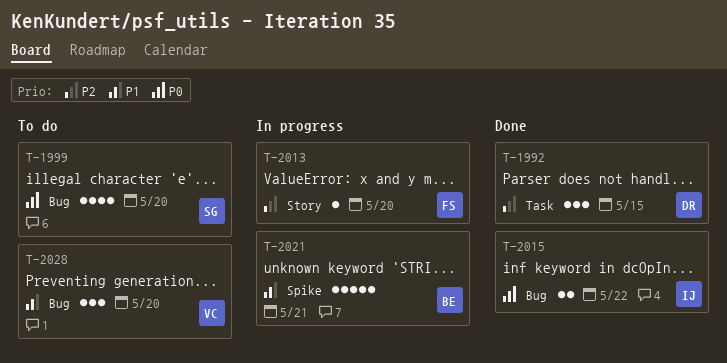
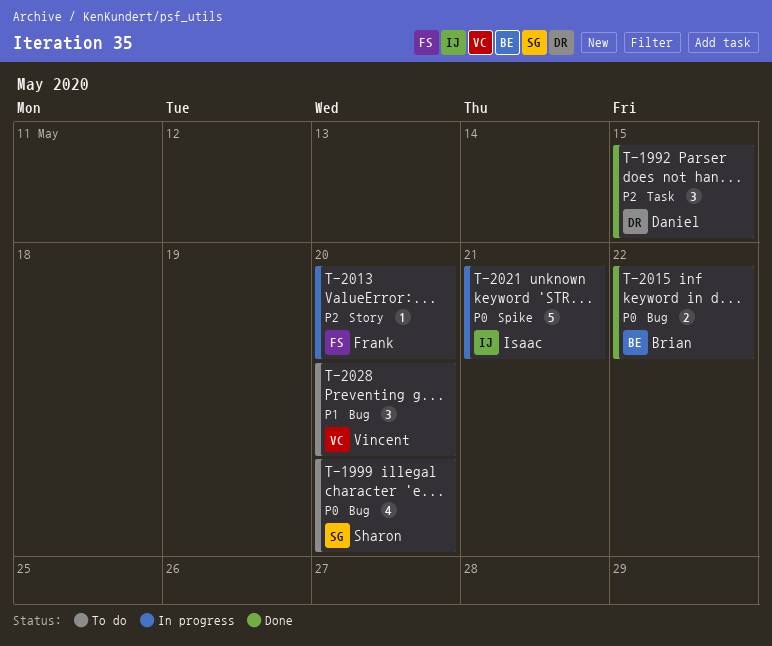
T-2015, owner: Isaac -> Brian
T-2021, owner: Brian -> Isaac
T-2021, priority: P1 -> P0

